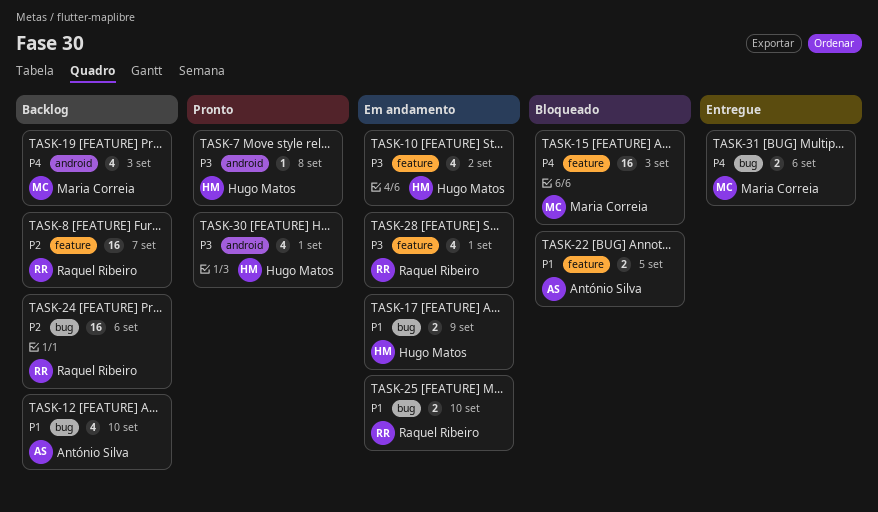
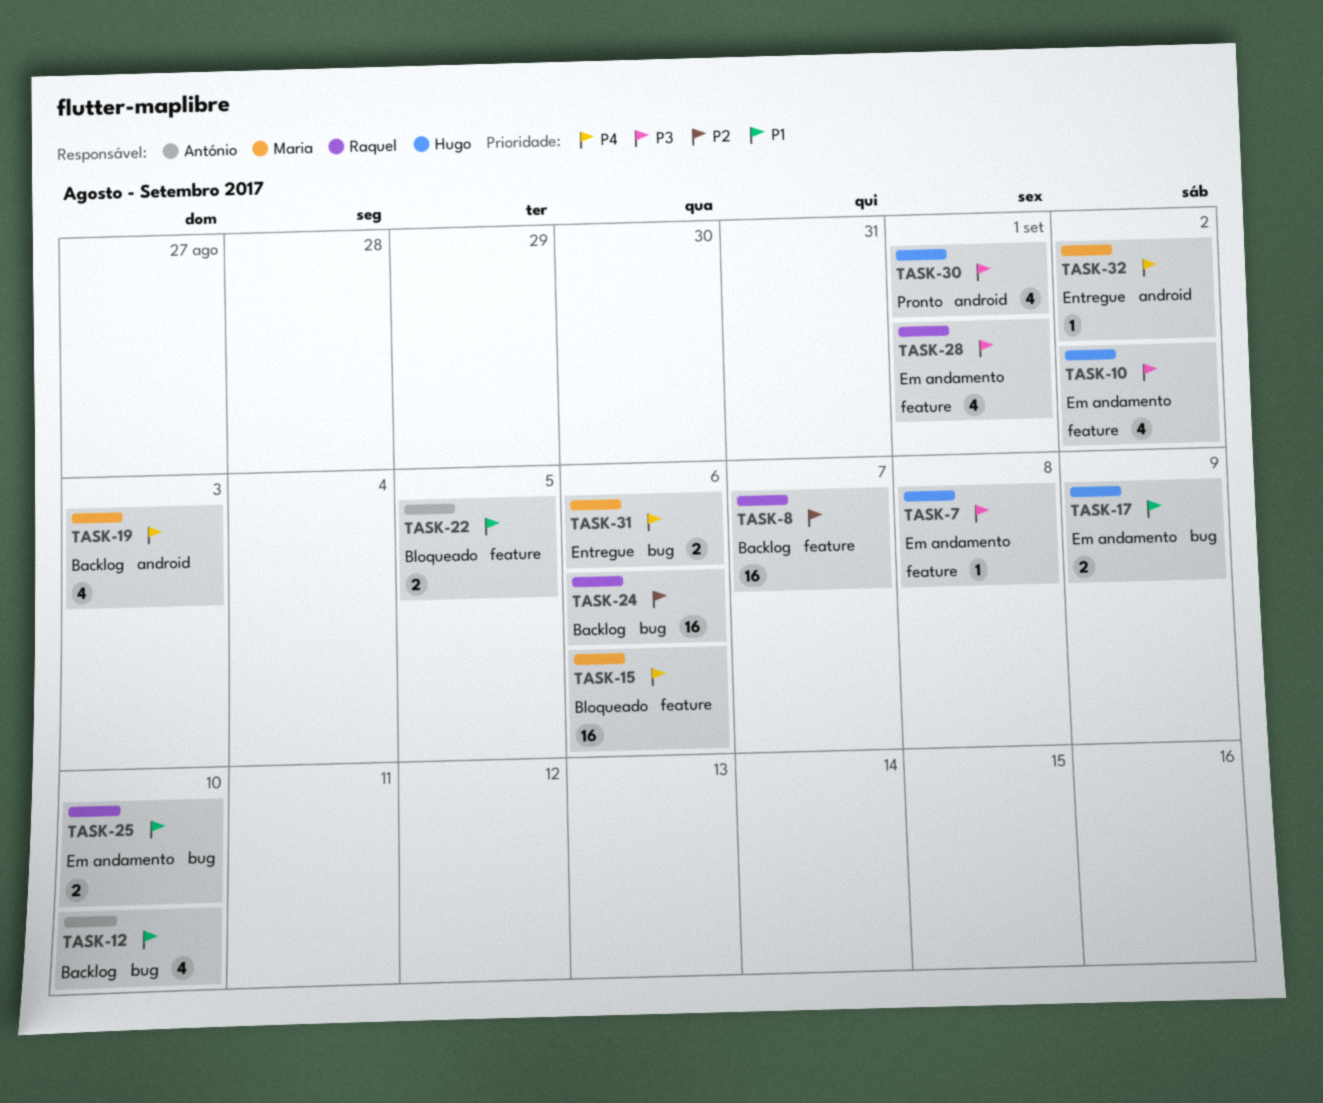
TASK-7, status: Pronto -> Em andamento
TASK-7, label: android -> feature
TASK-15, due: Sep 3 -> Sep 6
TASK-32: none -> present

